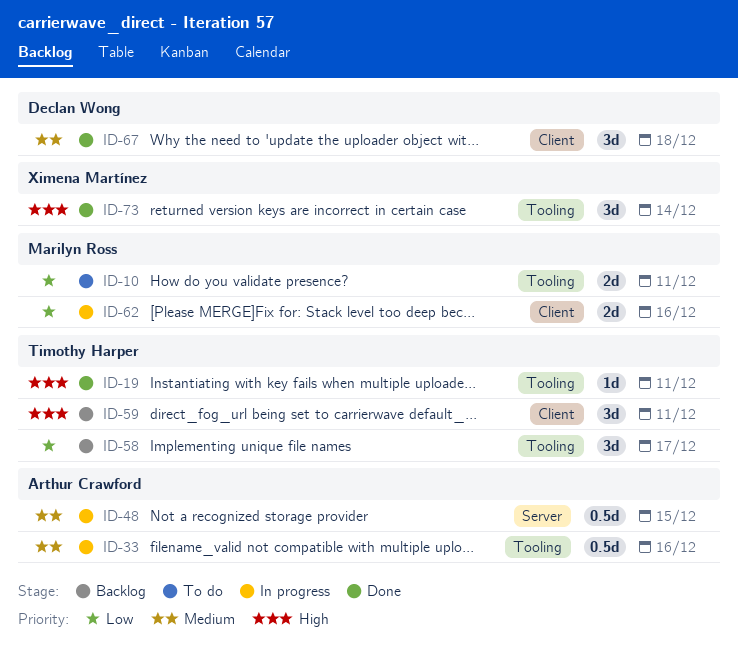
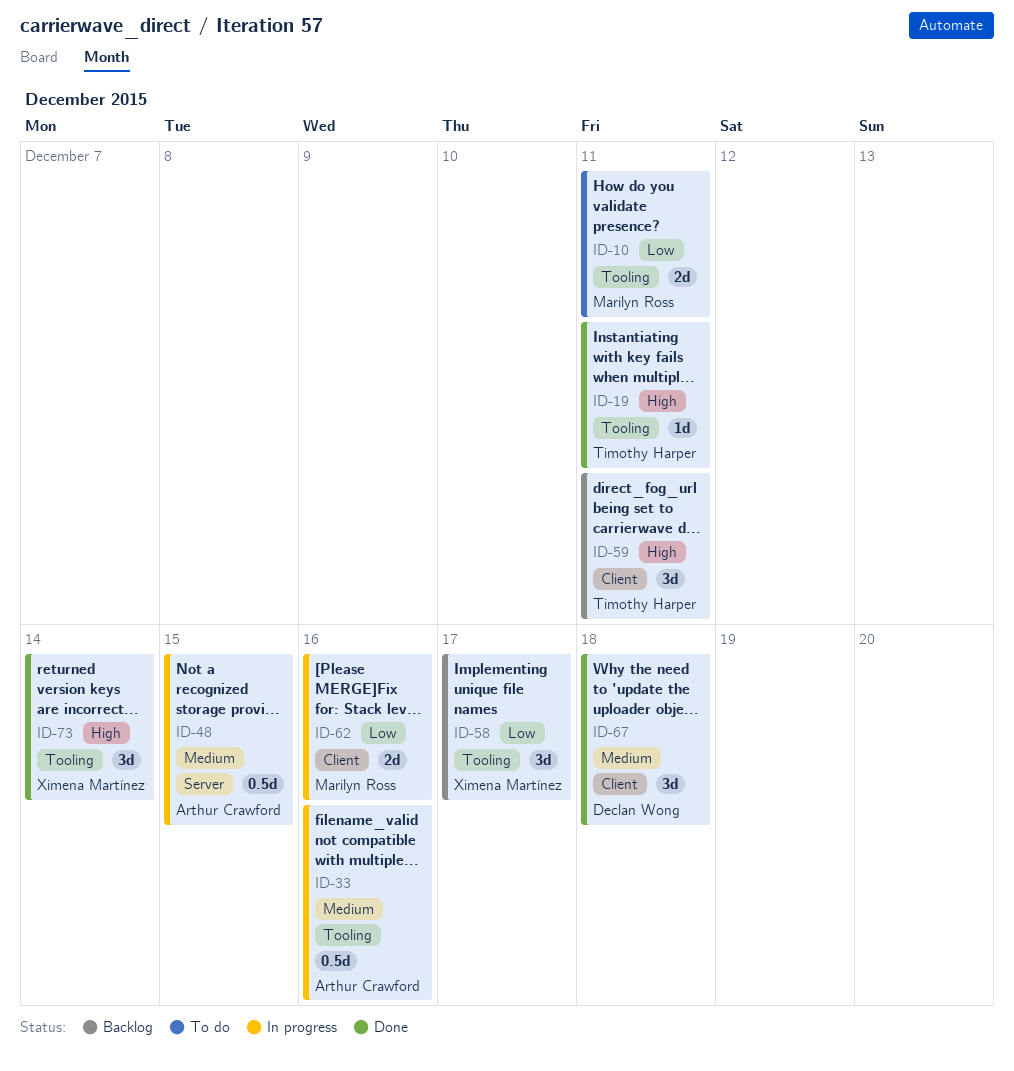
ID-58, owner: Timothy Harper -> Ximena Martínez

